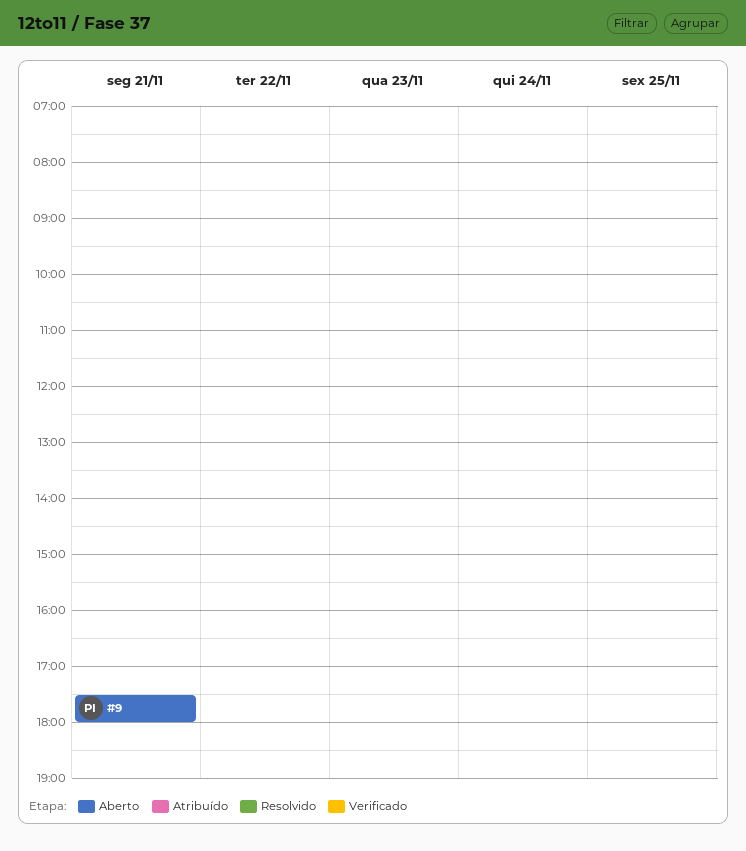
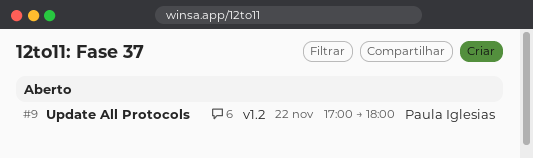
#9, day: Nov 21 -> Nov 22
#9, begins: 17:30 -> 17:00

